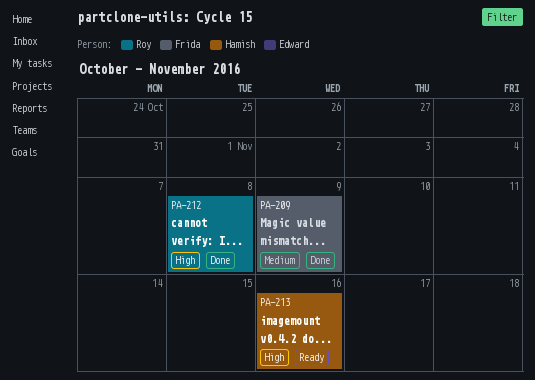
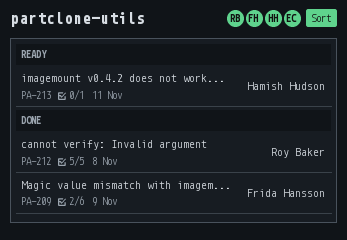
PA-213, due: Nov 16 -> Nov 11

